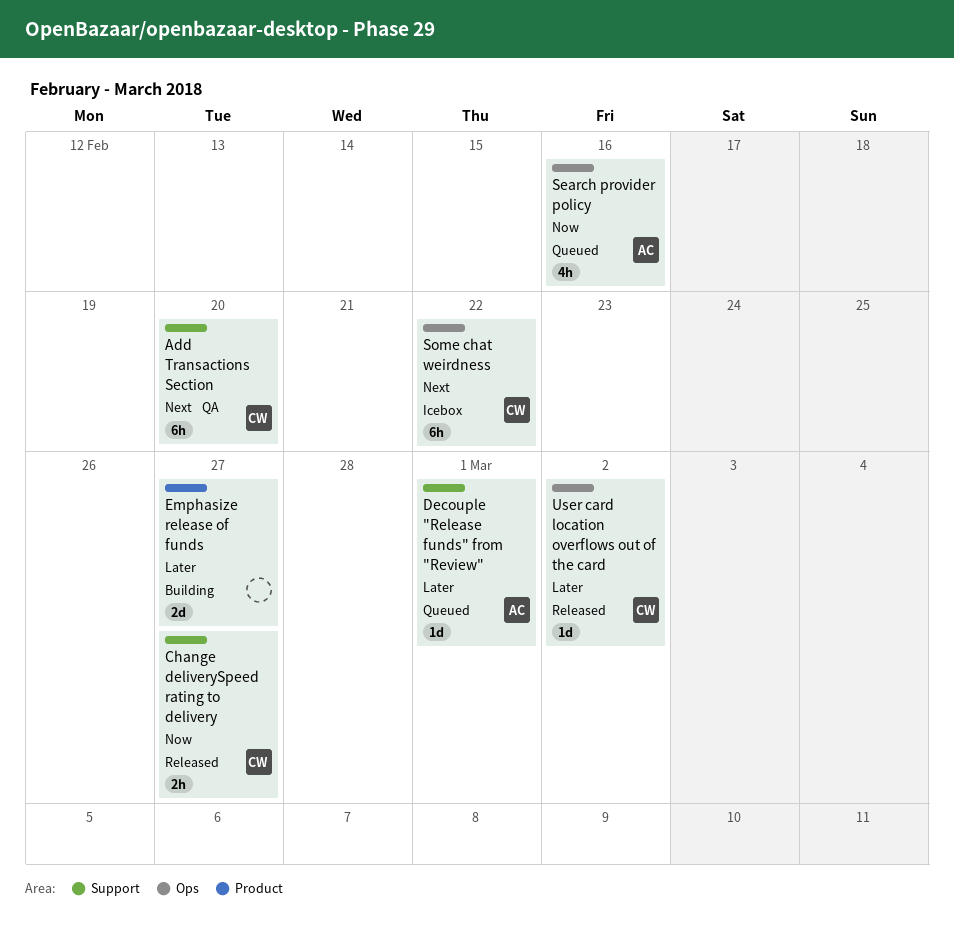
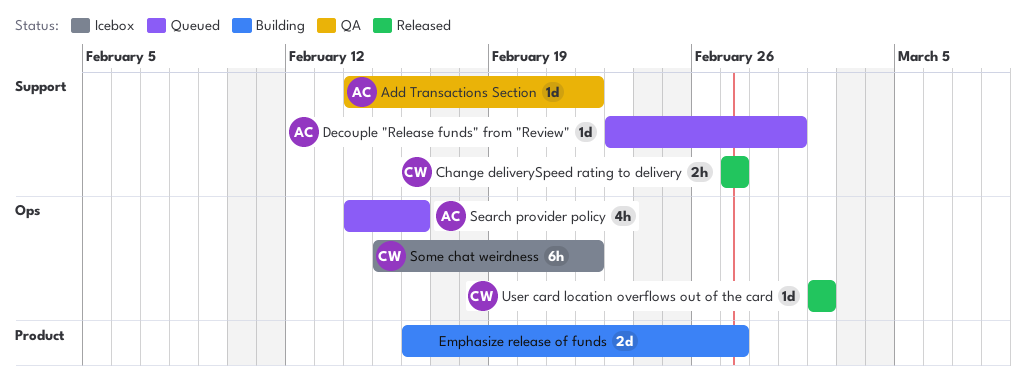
Add Transactions Section, owner: CW -> AC
Add Transactions Section, estimate: 6h -> 1d
Add Transactions Section, due: Feb 20 -> Feb 22

